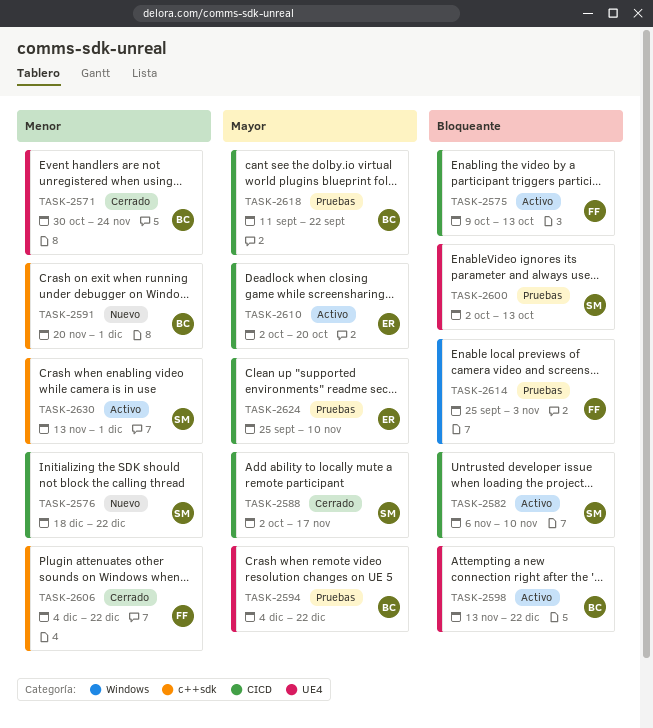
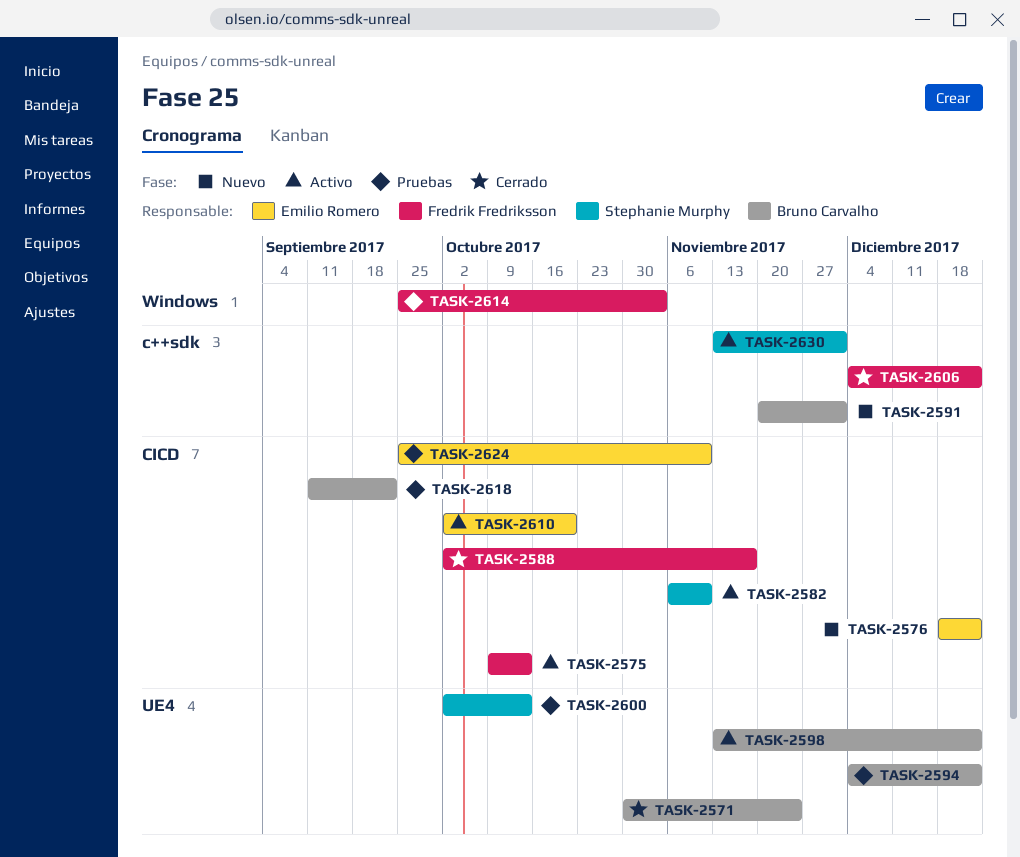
TASK-2576, owner: Stephanie Murphy -> Emilio Romero
TASK-2588, owner: Stephanie Murphy -> Fredrik Fredriksson

